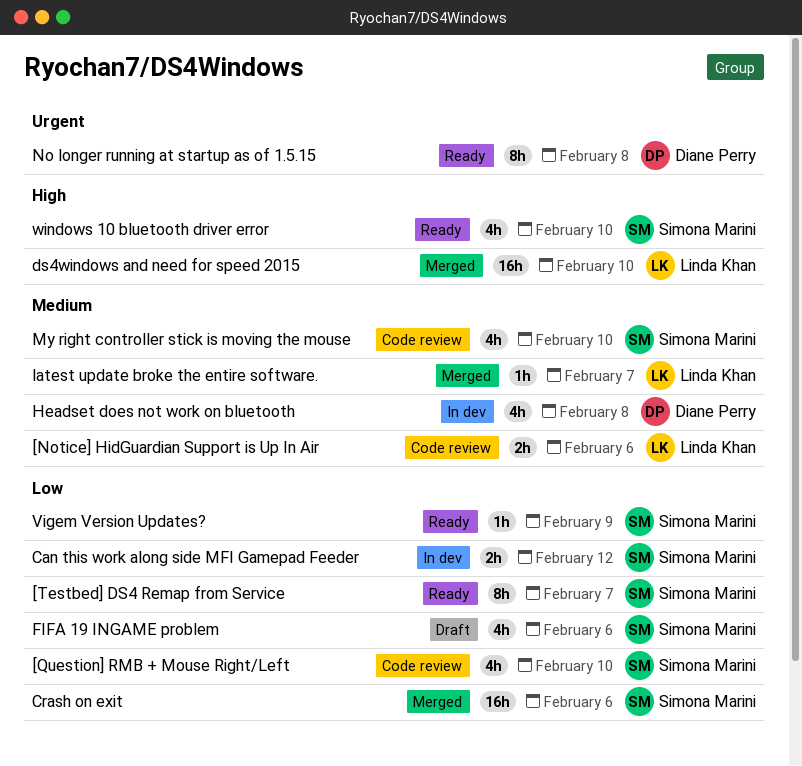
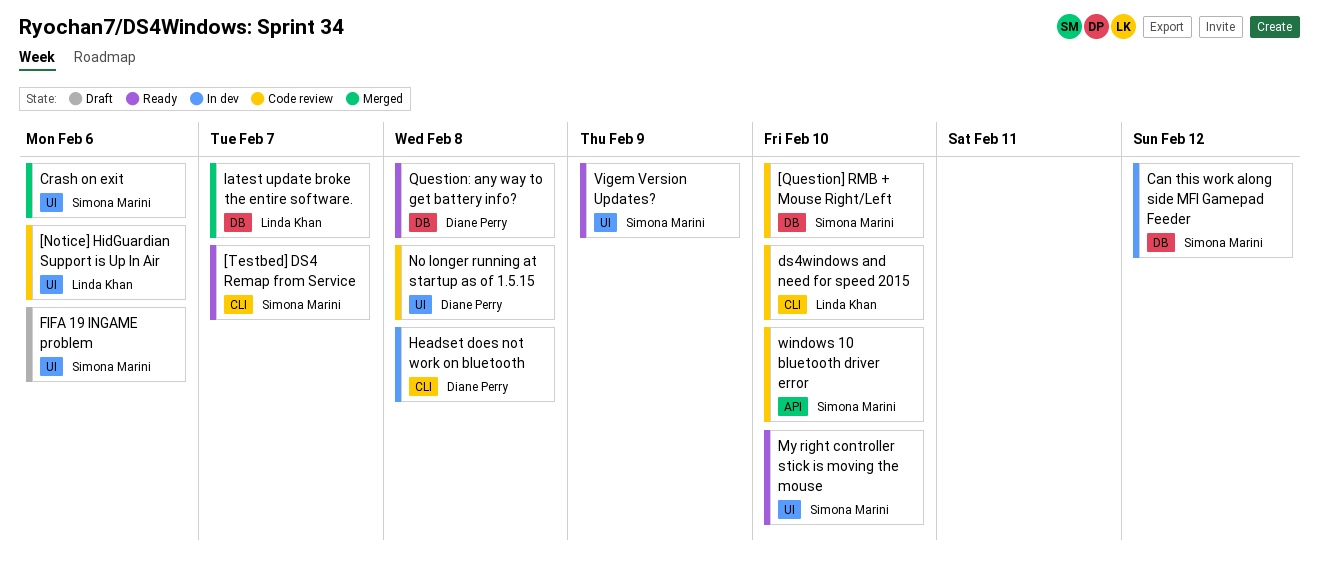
ds4windows and need for speed 2015, status: Merged -> Code review
My right controller stick is moving the mouse, status: Code review -> Ready
No longer running at startup as of 1.5.15, status: Ready -> Code review
Question: any way to get battery info?: none -> present
windows 10 bluetooth driver error, status: Ready -> Code review

